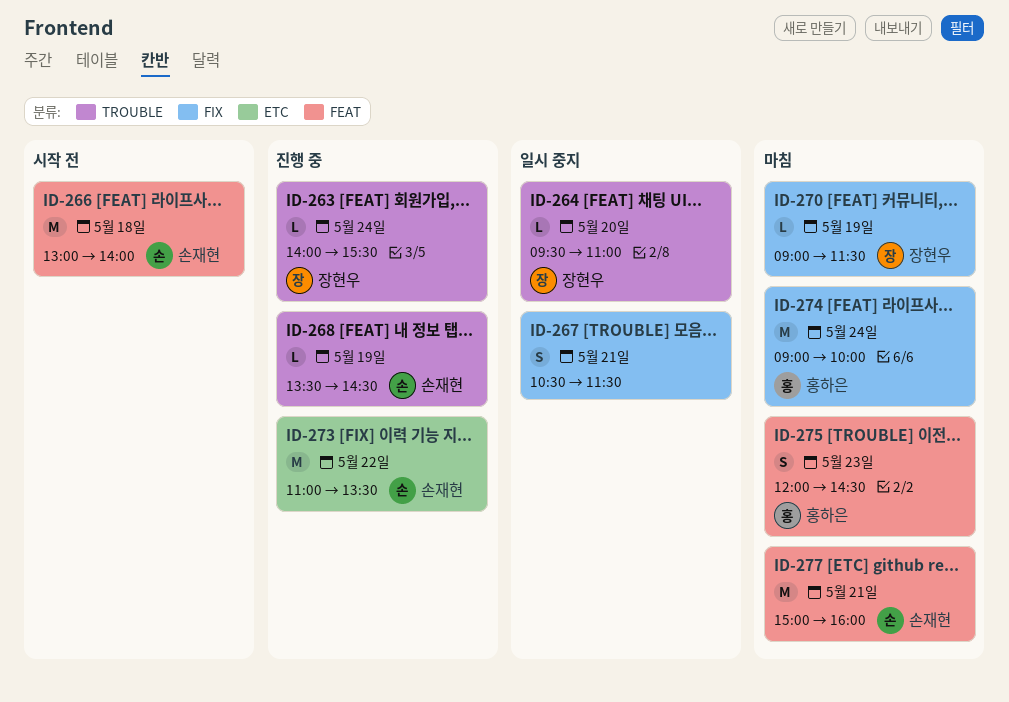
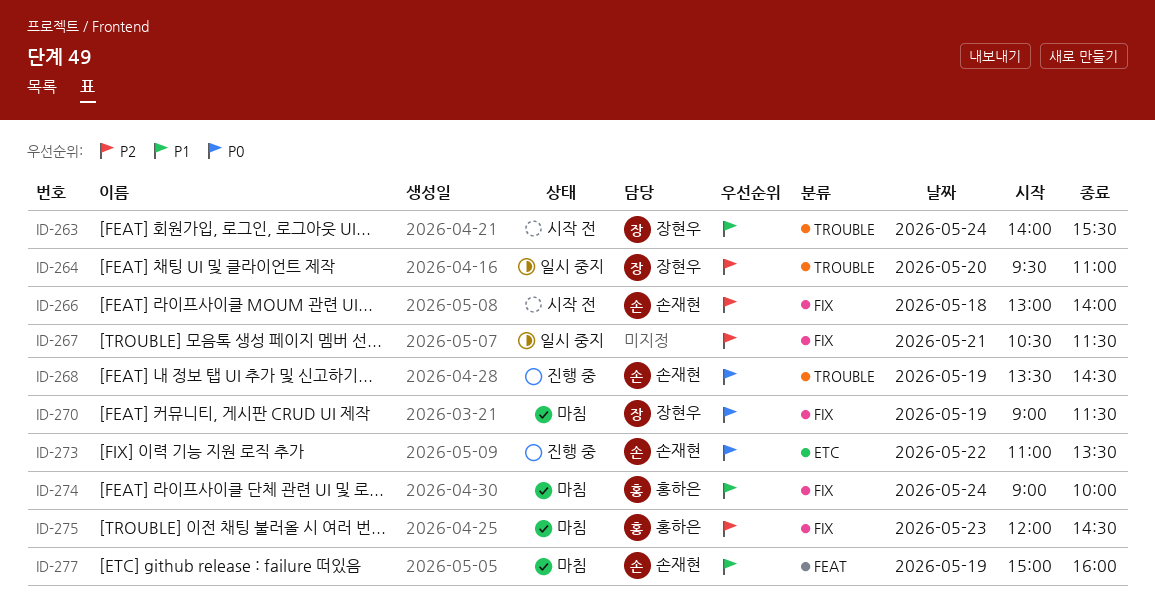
ID-263, status: 진행 중 -> 시작 전
ID-266, label: FEAT -> FIX
ID-275, label: FEAT -> FIX
ID-277, day: May 21 -> May 19

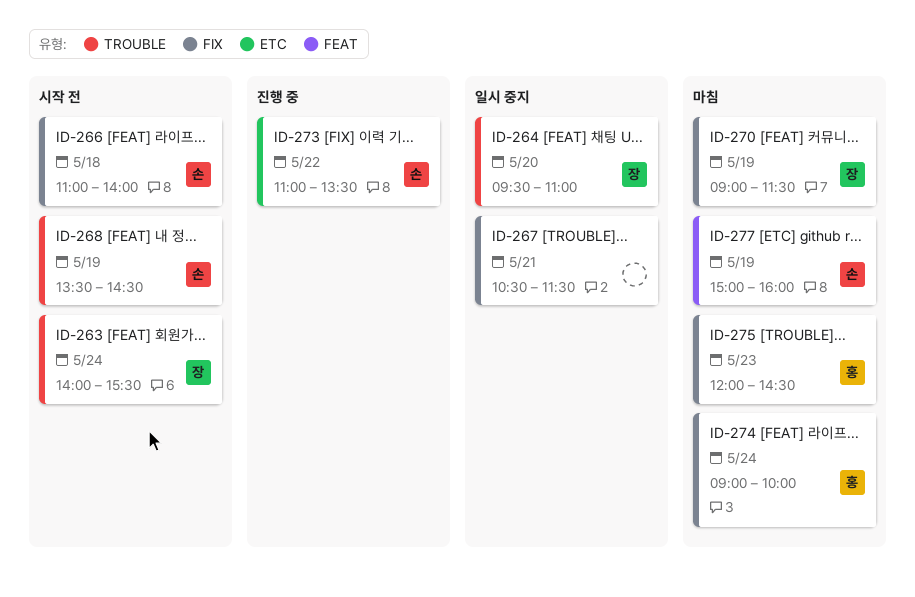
ID-266, begins: 13:00 -> 11:00
ID-268, status: 진행 중 -> 시작 전

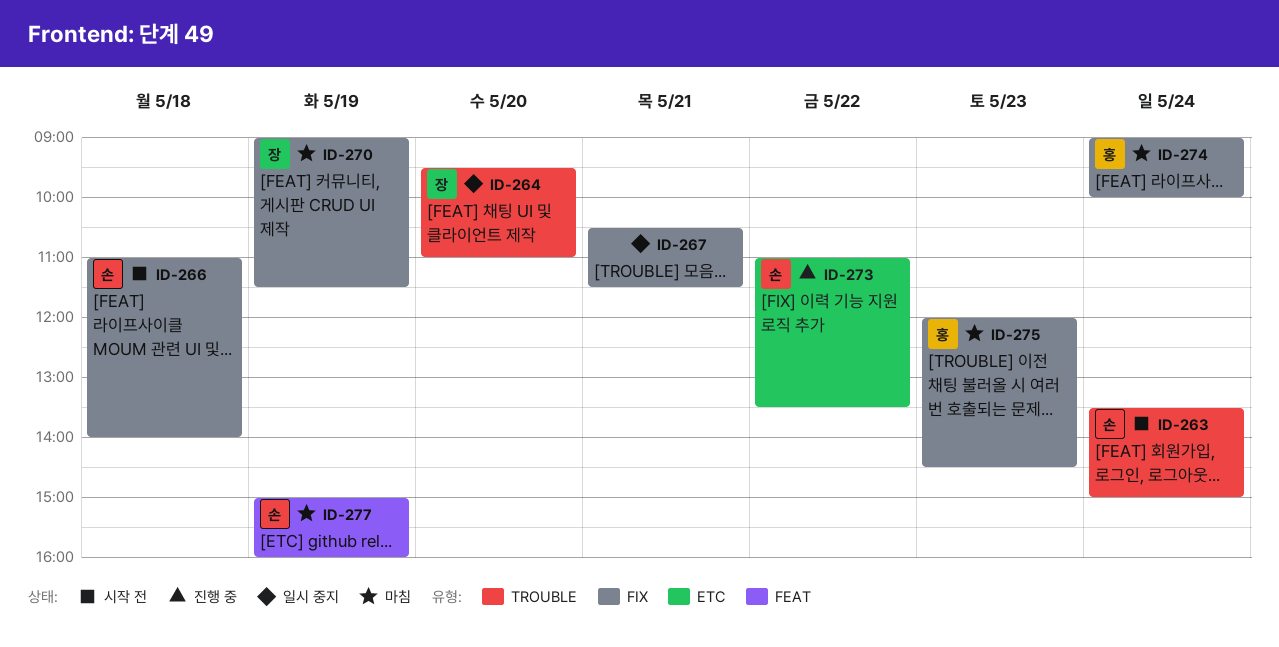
ID-263, owner: 장 -> 손
ID-263, begins: 14:00 -> 13:30
ID-263, ends: 15:30 -> 15:00
ID-268: present -> none

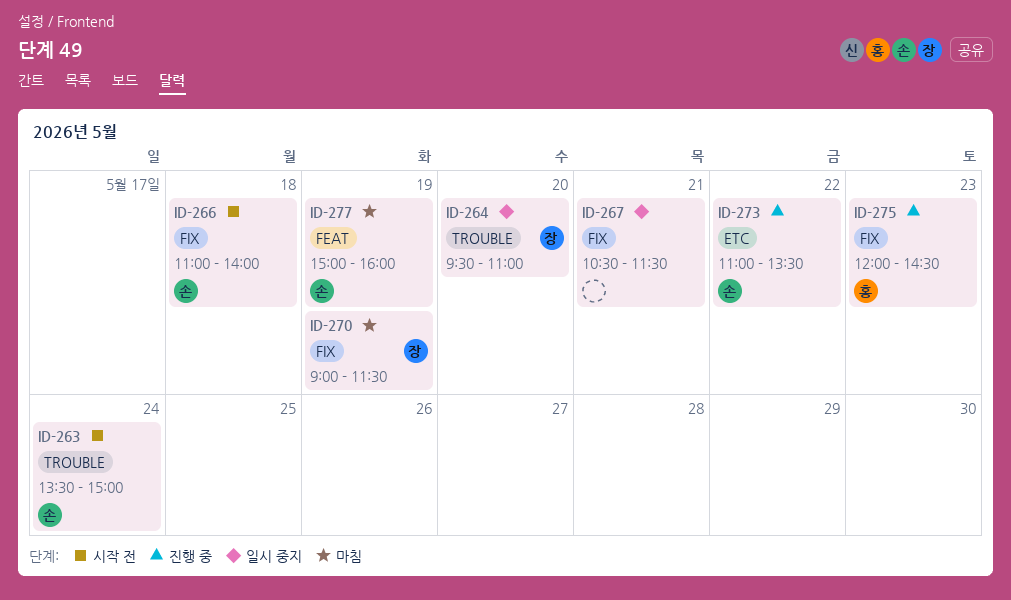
ID-274: present -> none
ID-275, status: 마침 -> 진행 중

